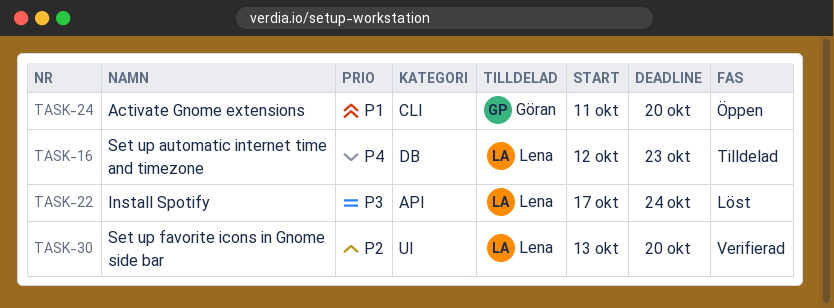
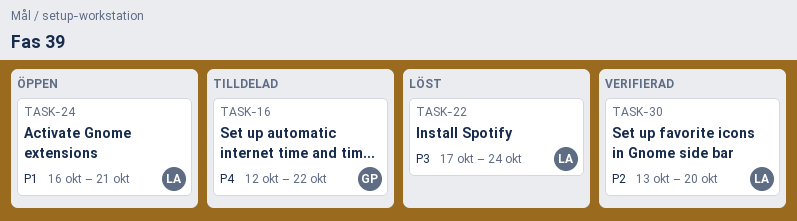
TASK-16, owner: Lena -> Göran
TASK-16, due: Oct 23 -> Oct 22
TASK-24, owner: Göran -> Lena
TASK-24, start: Oct 11 -> Oct 16
TASK-24, due: Oct 20 -> Oct 21

